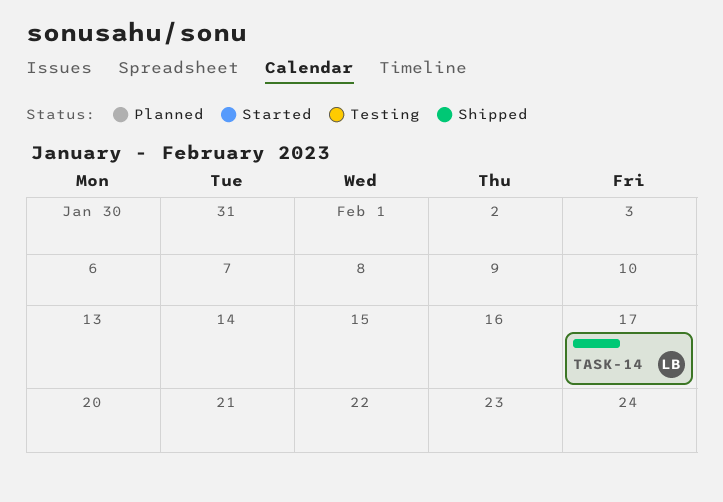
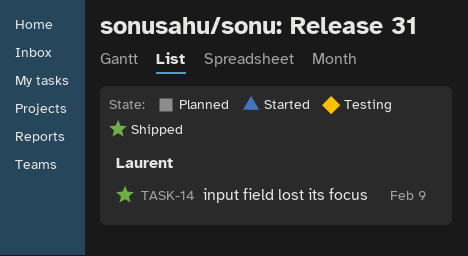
TASK-14, due: Feb 17 -> Feb 9

